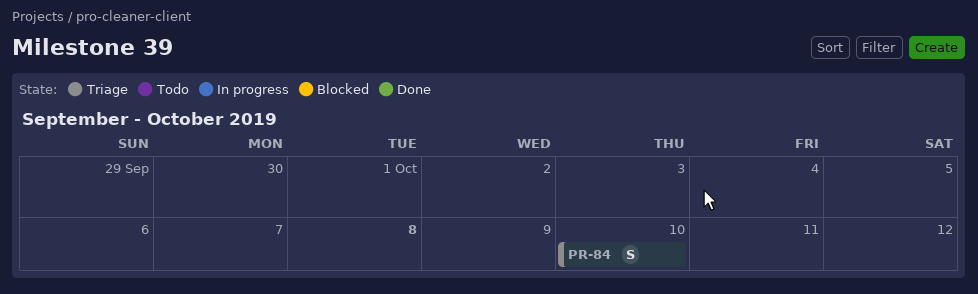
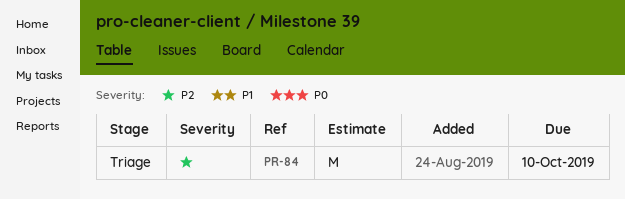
PR-84, estimate: S -> M

